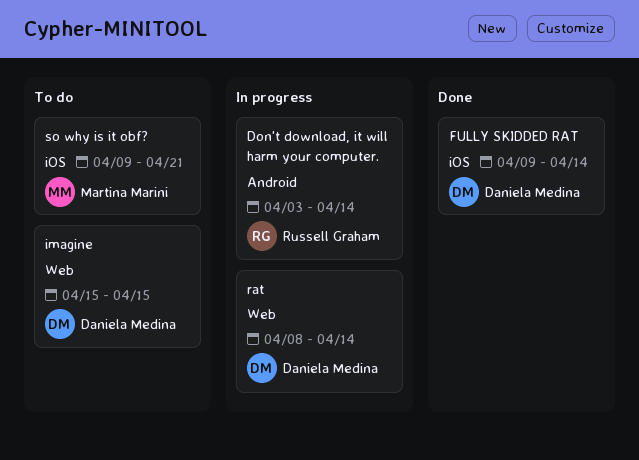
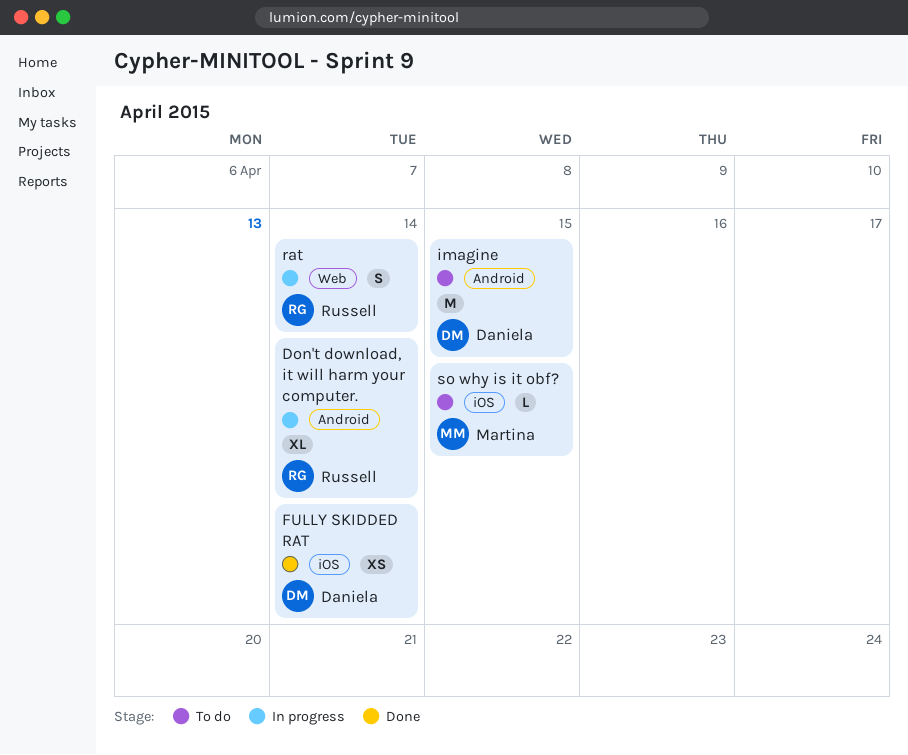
imagine, label: Web -> Android
rat, owner: Daniela Medina -> Russell Graham
so why is it obf?, due: Apr 21 -> Apr 15

